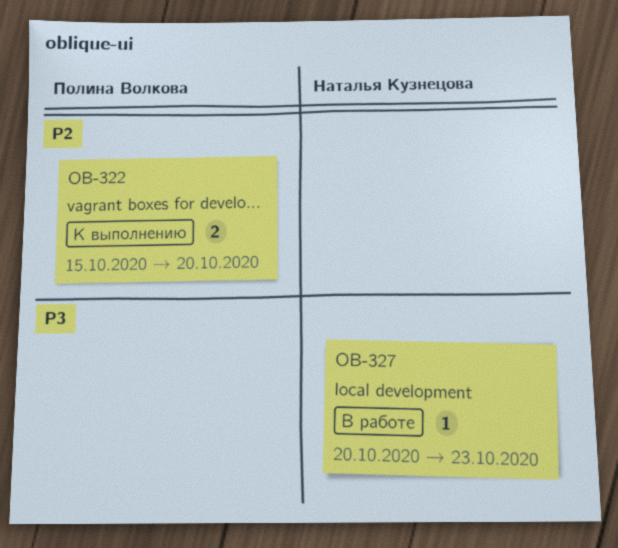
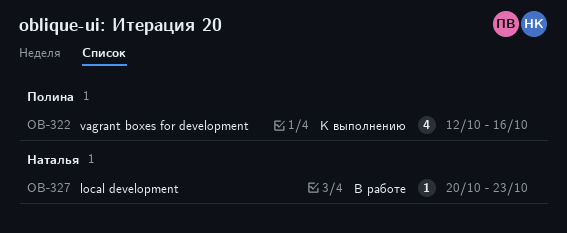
OB-322, estimate: 2 -> 4
OB-322, start: Oct 15 -> Oct 12
OB-322, due: Oct 20 -> Oct 16

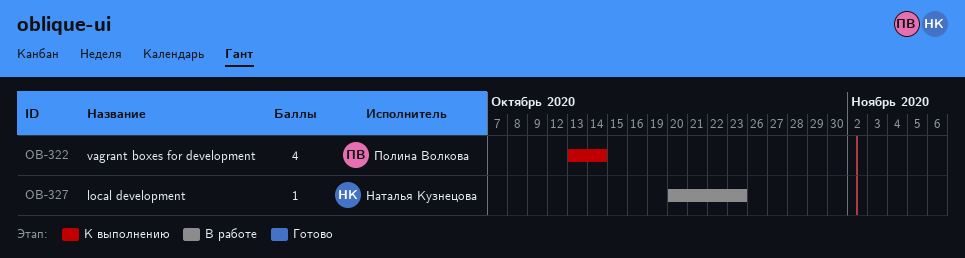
OB-322, start: Oct 12 -> Oct 13
OB-322, due: Oct 16 -> Oct 14

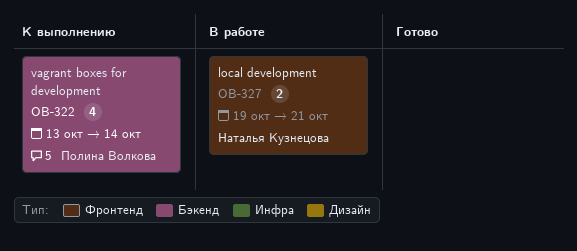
OB-327, estimate: 1 -> 2
OB-327, start: Oct 20 -> Oct 19
OB-327, due: Oct 23 -> Oct 21

